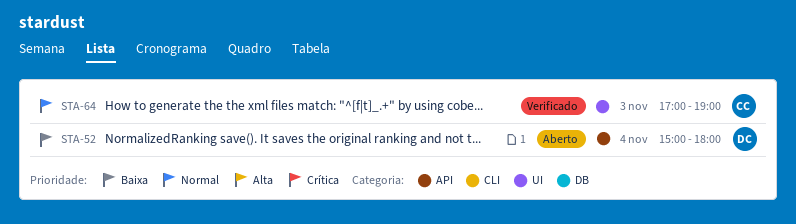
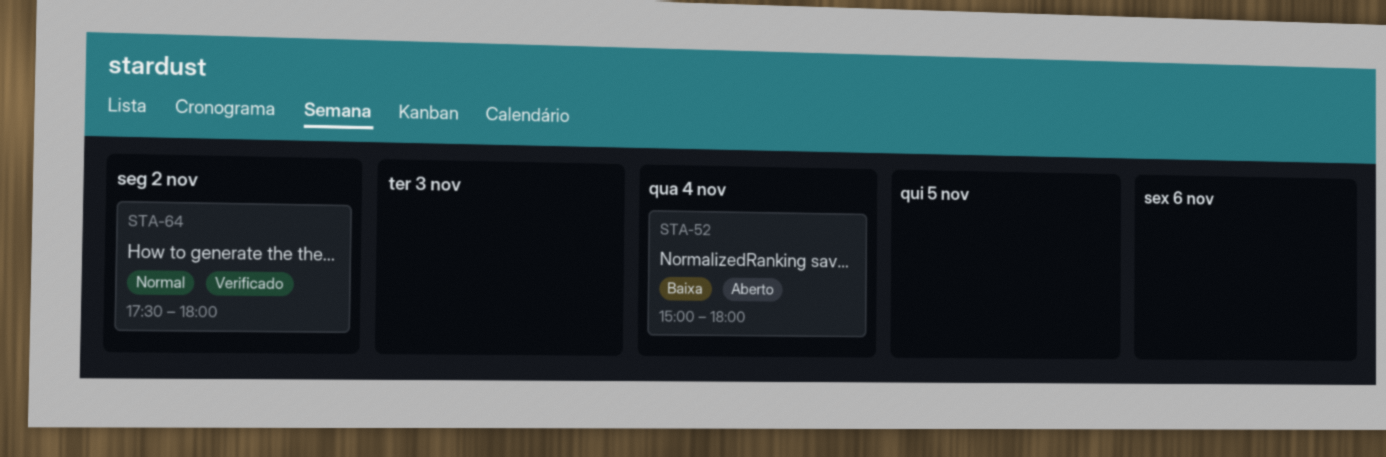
STA-64, day: Nov 3 -> Nov 2
STA-64, begins: 17:00 -> 17:30
STA-64, ends: 19:00 -> 18:00

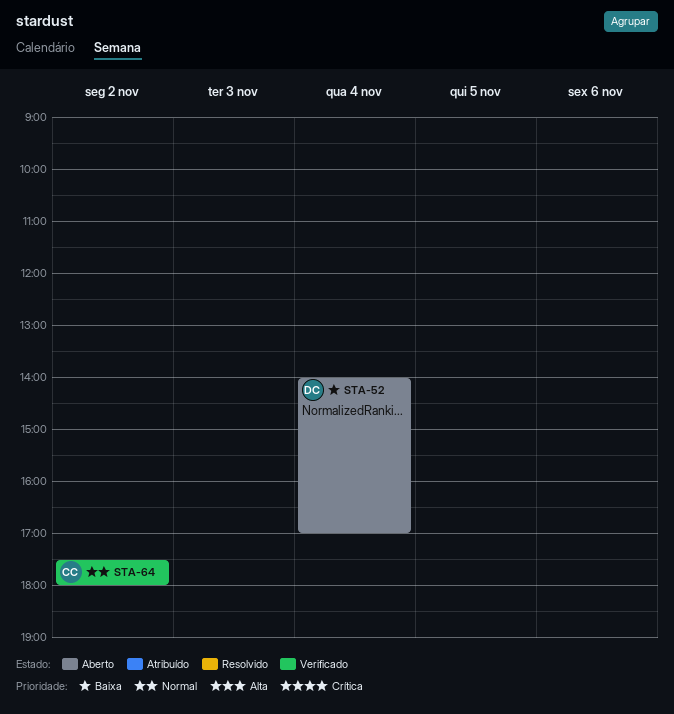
STA-52, begins: 15:00 -> 14:00
STA-52, ends: 18:00 -> 17:00

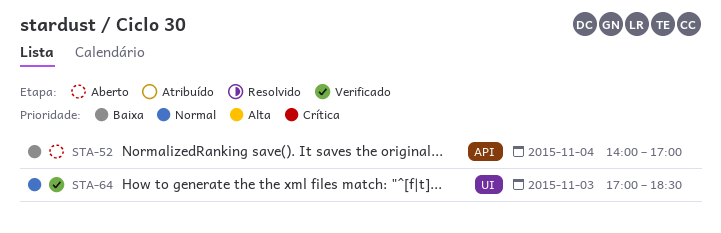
STA-64, day: Nov 2 -> Nov 3
STA-64, begins: 17:30 -> 17:00
STA-64, ends: 18:00 -> 18:30

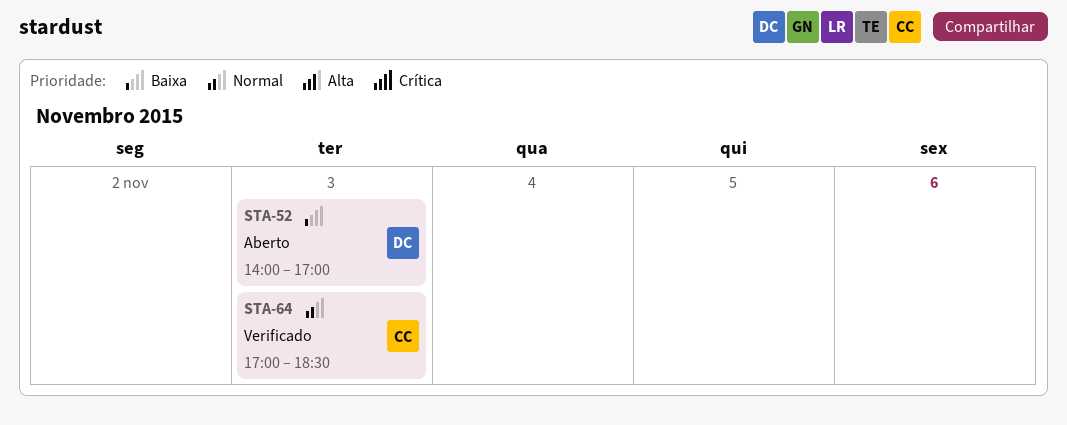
STA-52, day: Nov 4 -> Nov 3

